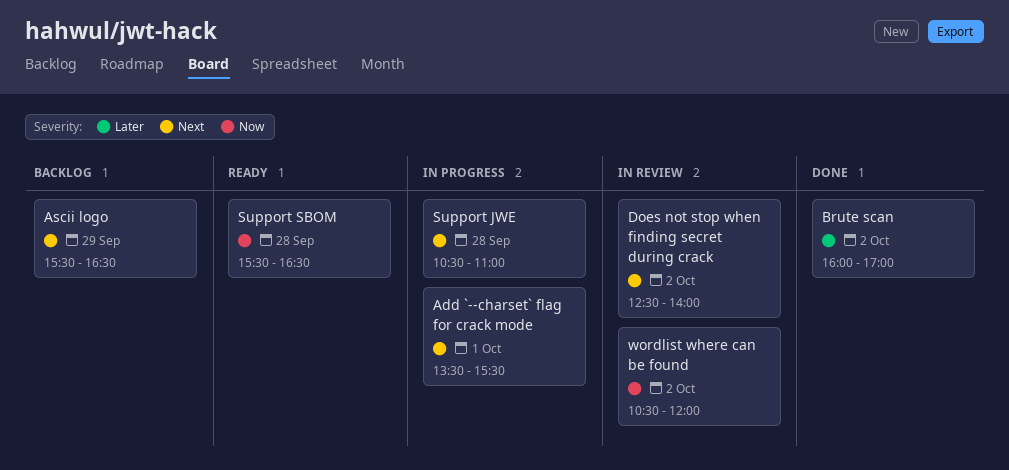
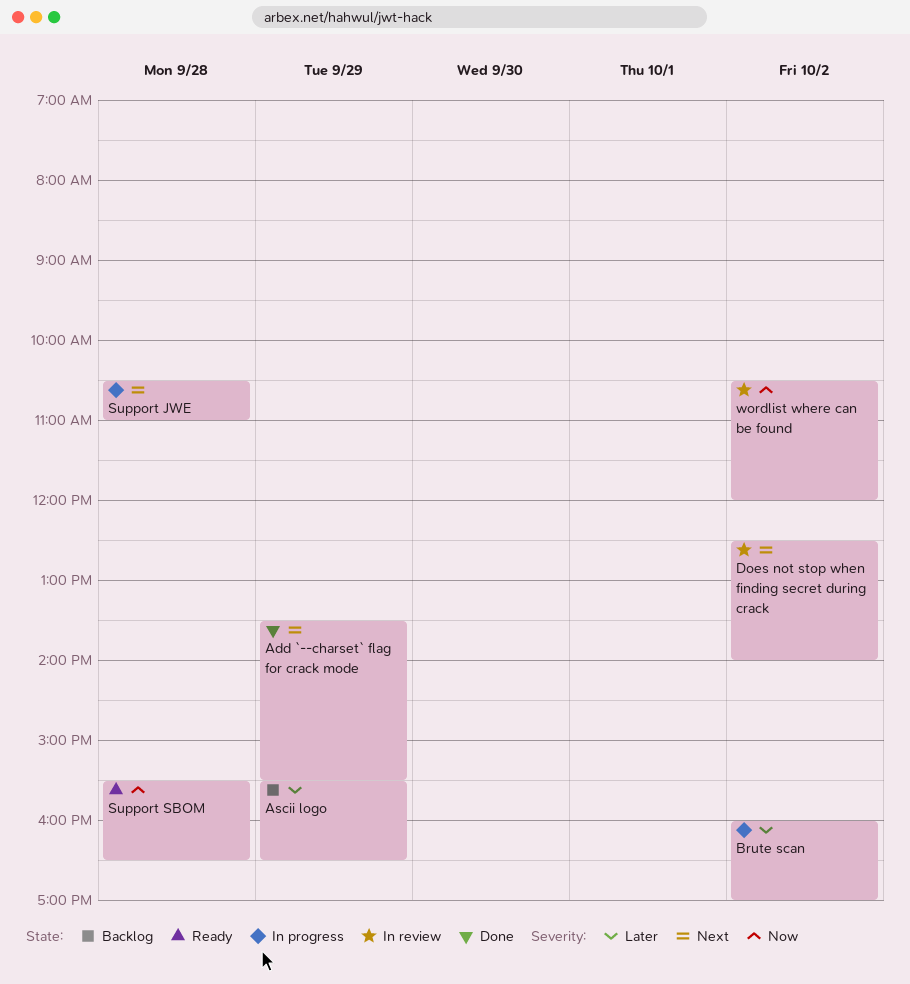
Add `--charset` flag for crack mode, status: In progress -> Done
Add `--charset` flag for crack mode, day: Oct 1 -> Sep 29
Ascii logo, priority: Next -> Later
Brute scan, status: Done -> In progress

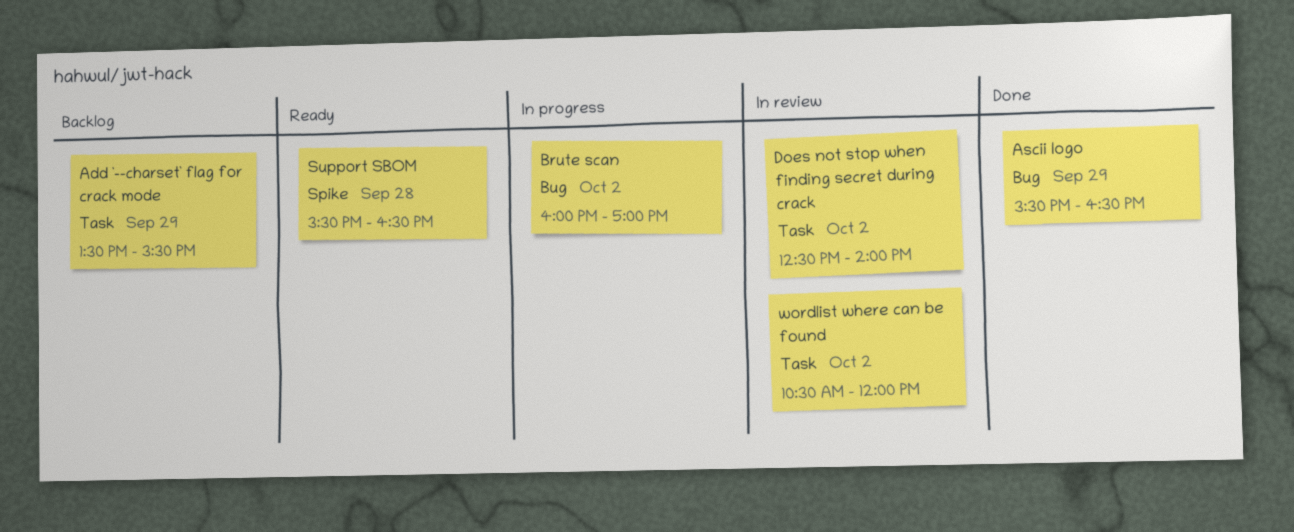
Add `--charset` flag for crack mode, status: Done -> Backlog
Ascii logo, status: Backlog -> Done
Support JWE: present -> none

